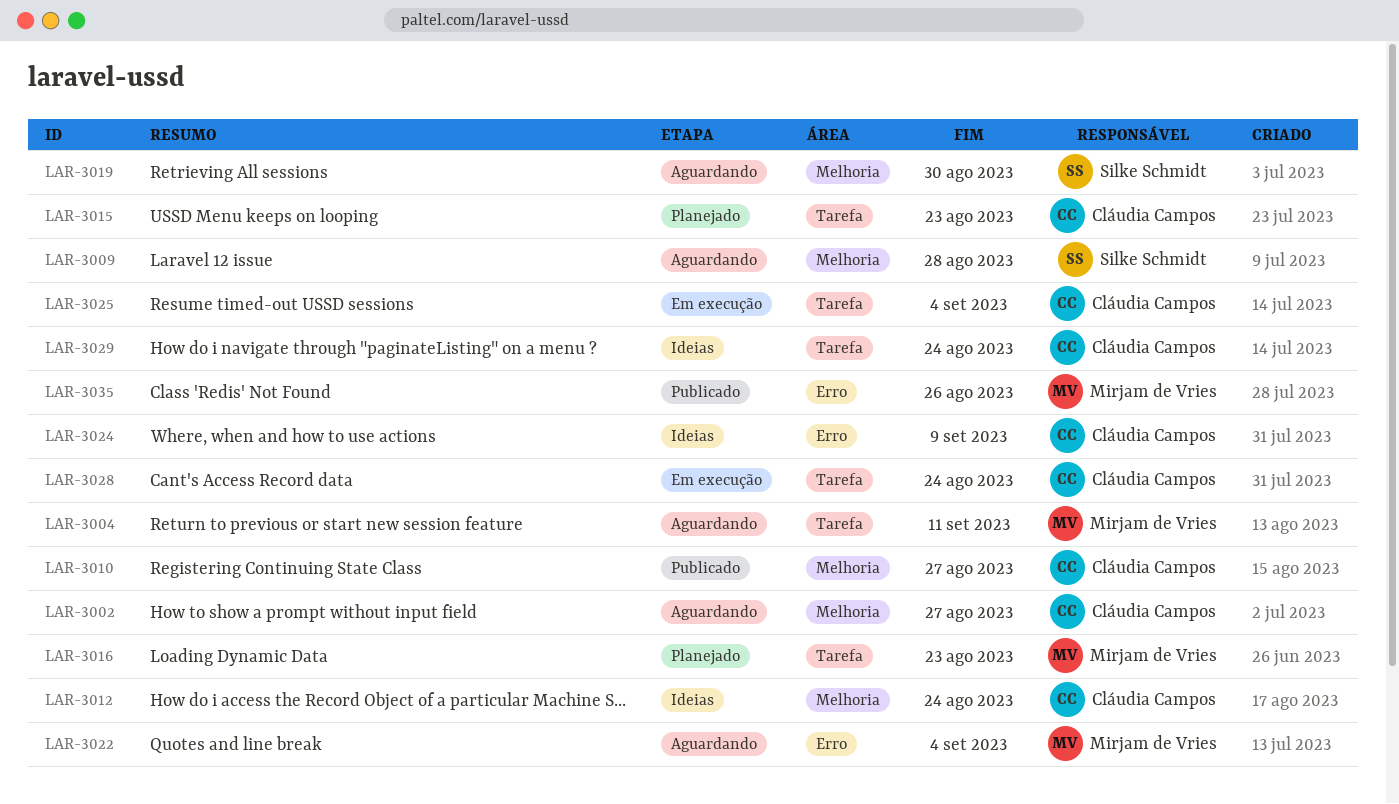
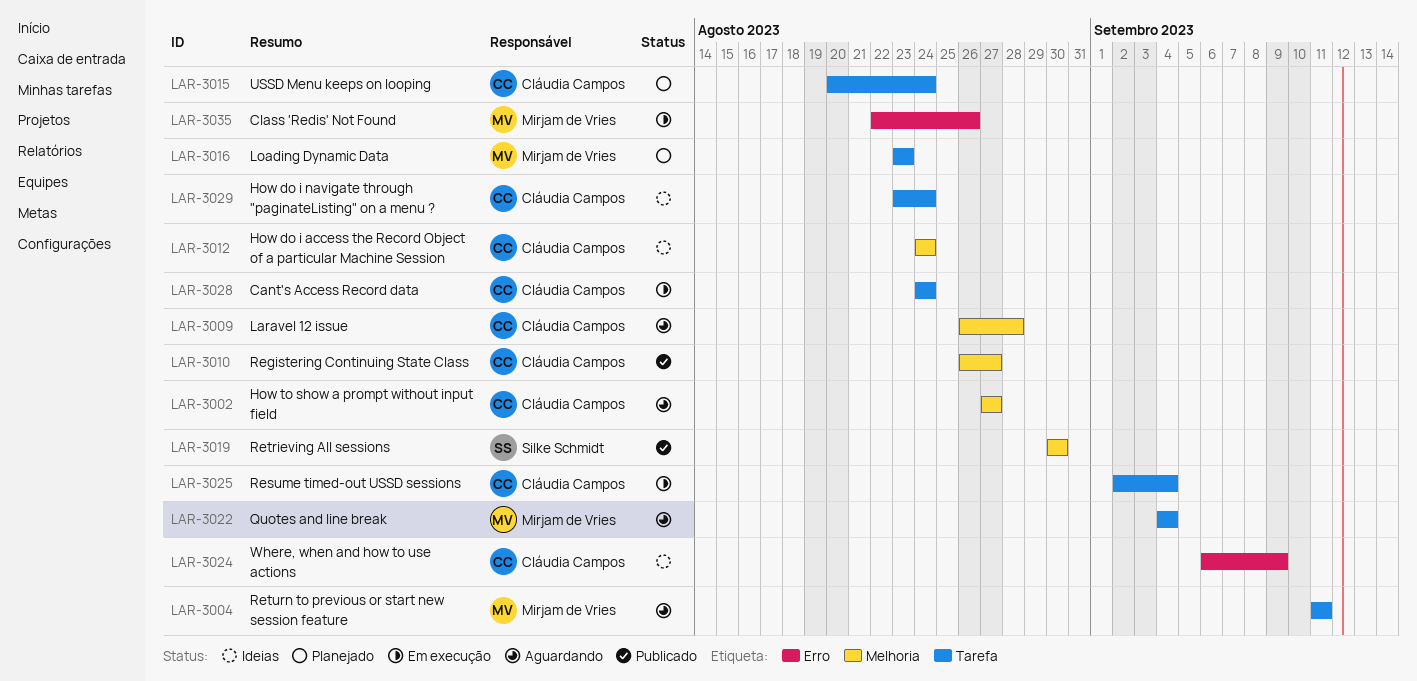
LAR-3009, owner: Silke Schmidt -> Cláudia Campos
LAR-3015, due: Aug 23 -> Aug 24
LAR-3019, status: Aguardando -> Publicado
LAR-3022, label: Erro -> Tarefa
LAR-3035, status: Publicado -> Em execução

